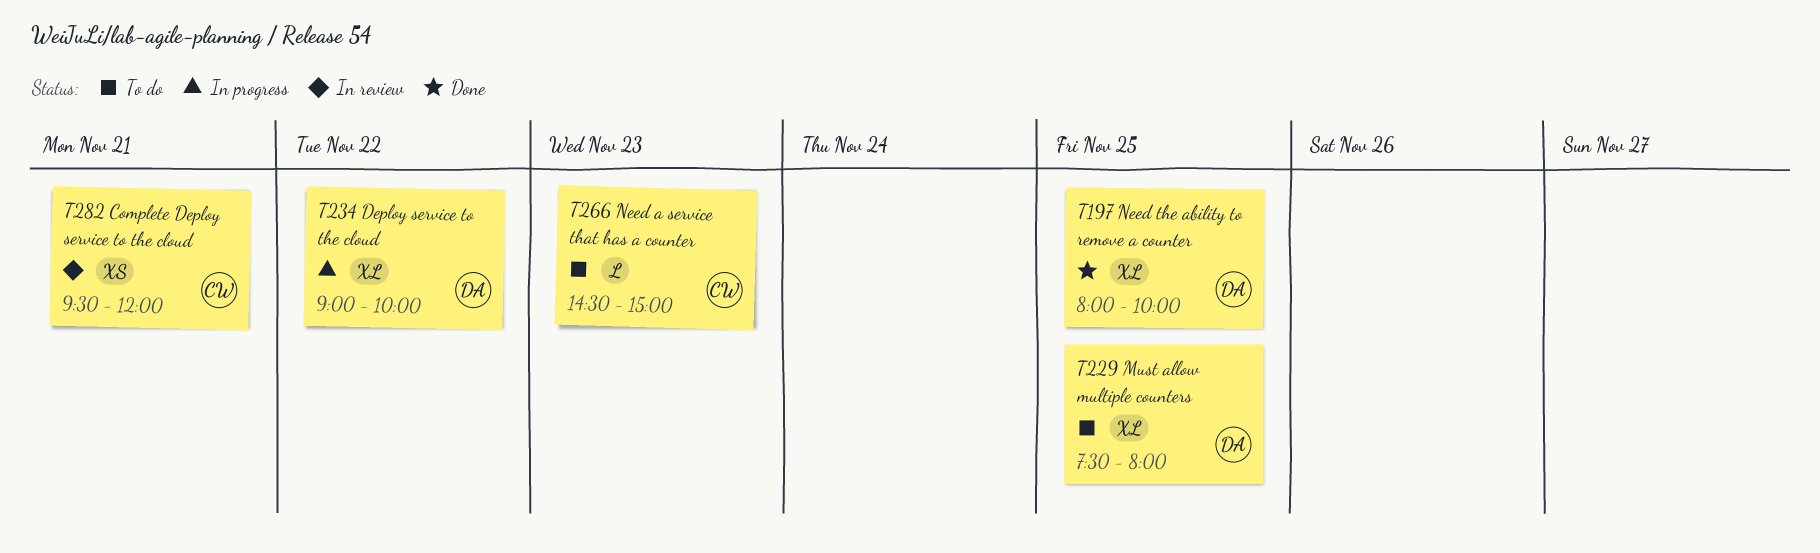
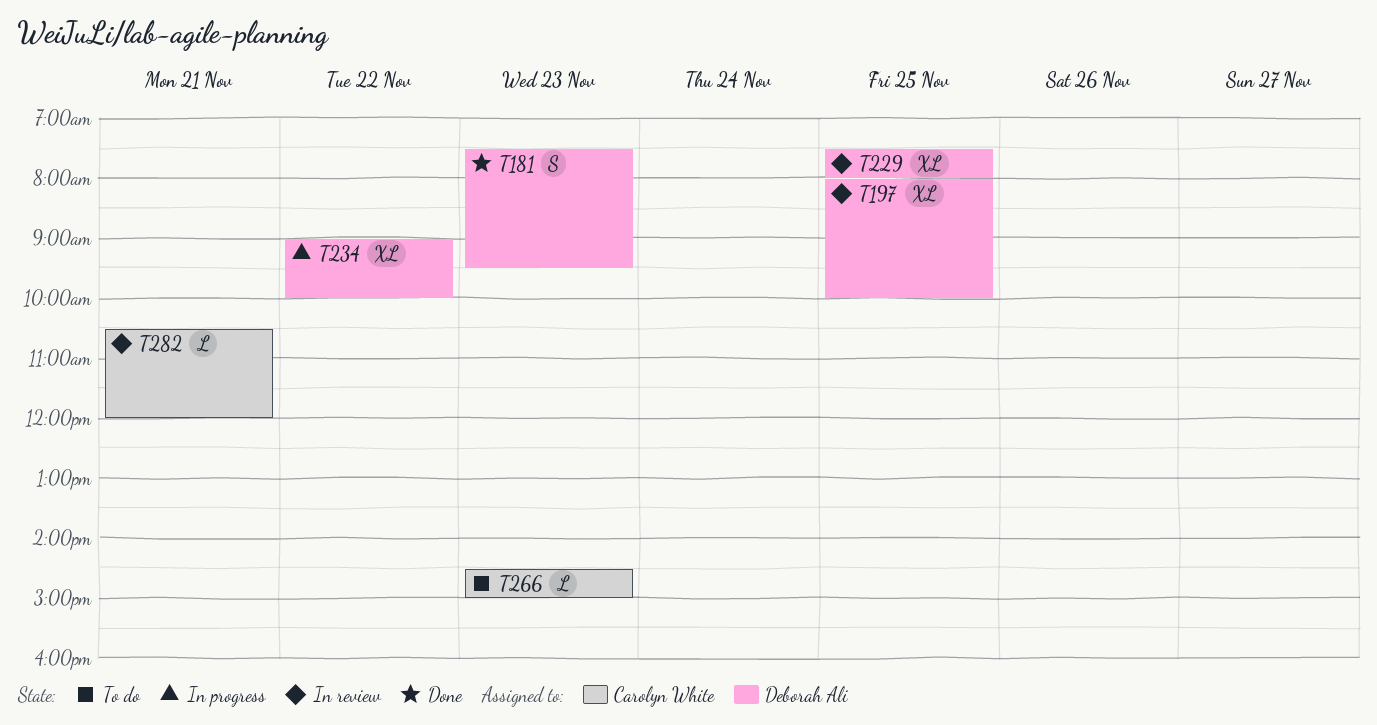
T181: none -> present
T197, status: Done -> In review
T229, status: To do -> In review
T282, estimate: XS -> L
T282, begins: 09:30 -> 10:30

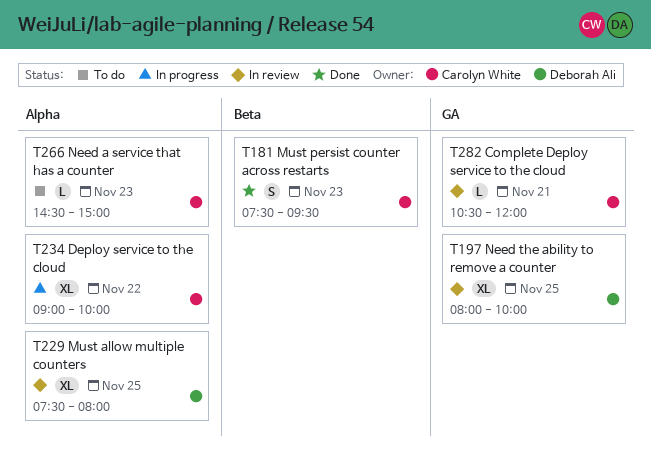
T181, owner: Deborah Ali -> Carolyn White
T234, owner: Deborah Ali -> Carolyn White

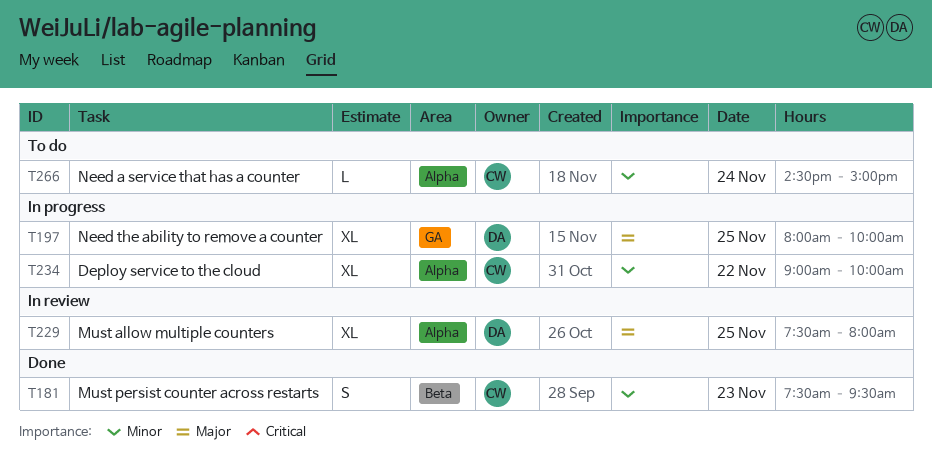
T197, status: In review -> In progress
T266, day: Nov 23 -> Nov 24
T282: present -> none

